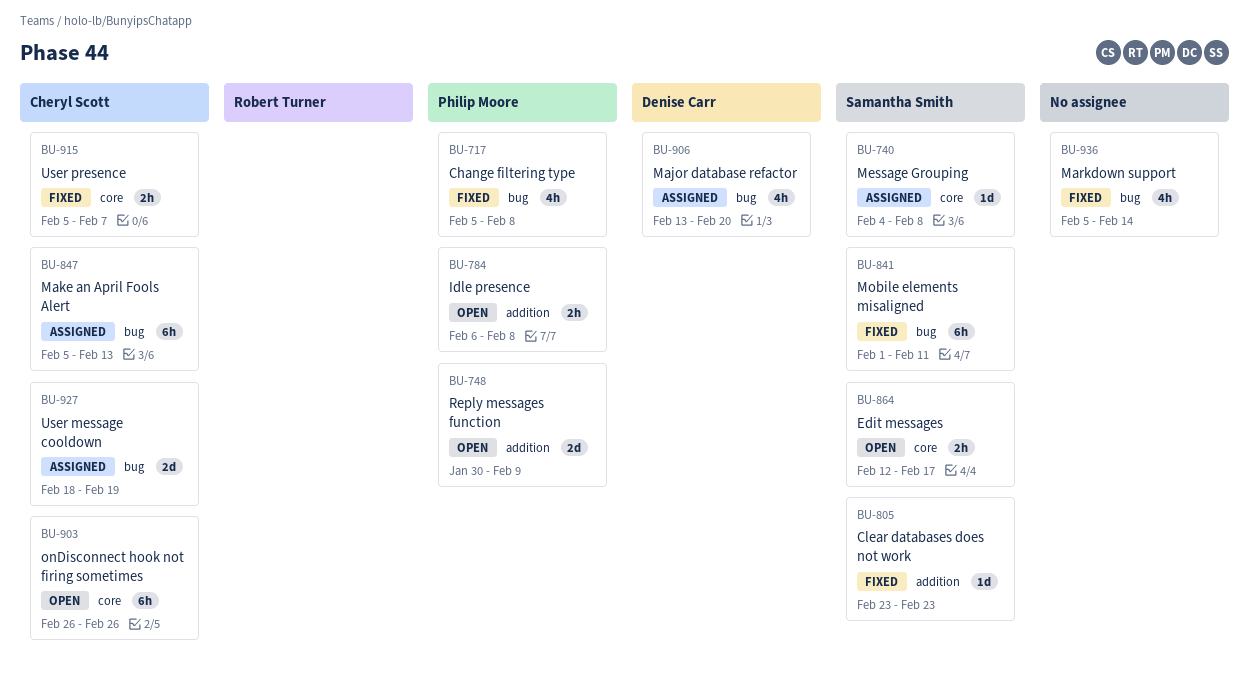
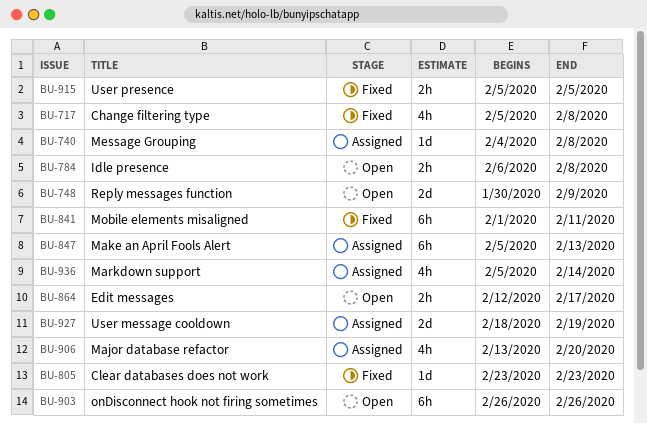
BU-915, due: Feb 7 -> Feb 5
BU-936, status: Fixed -> Assigned

